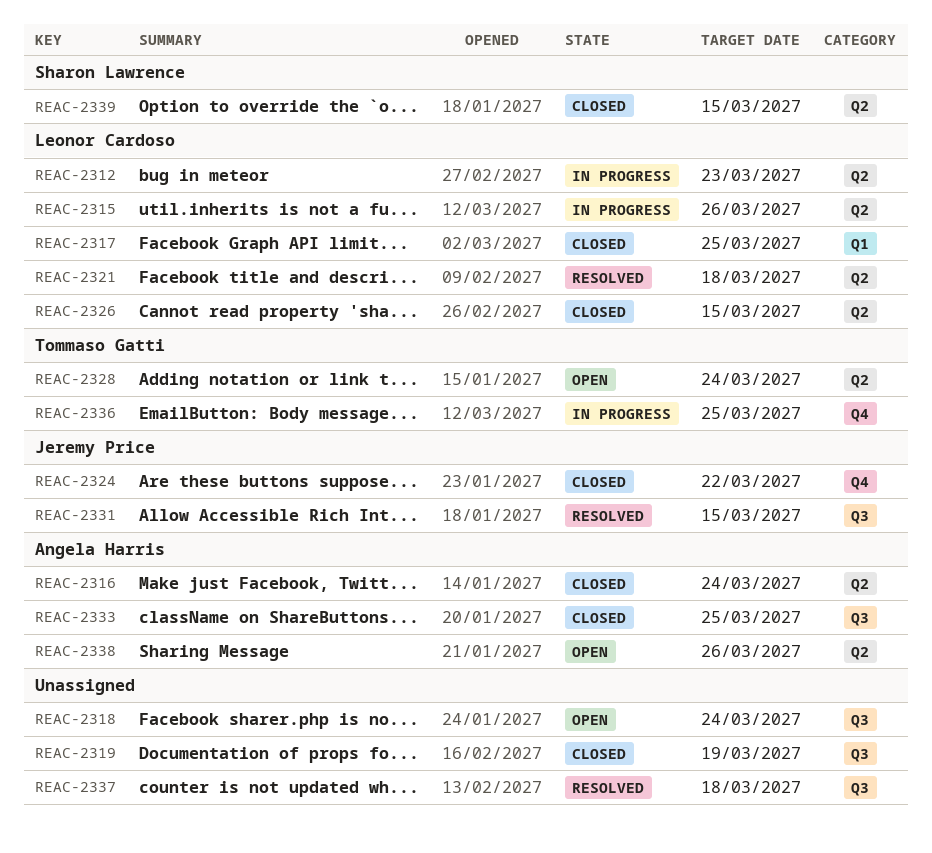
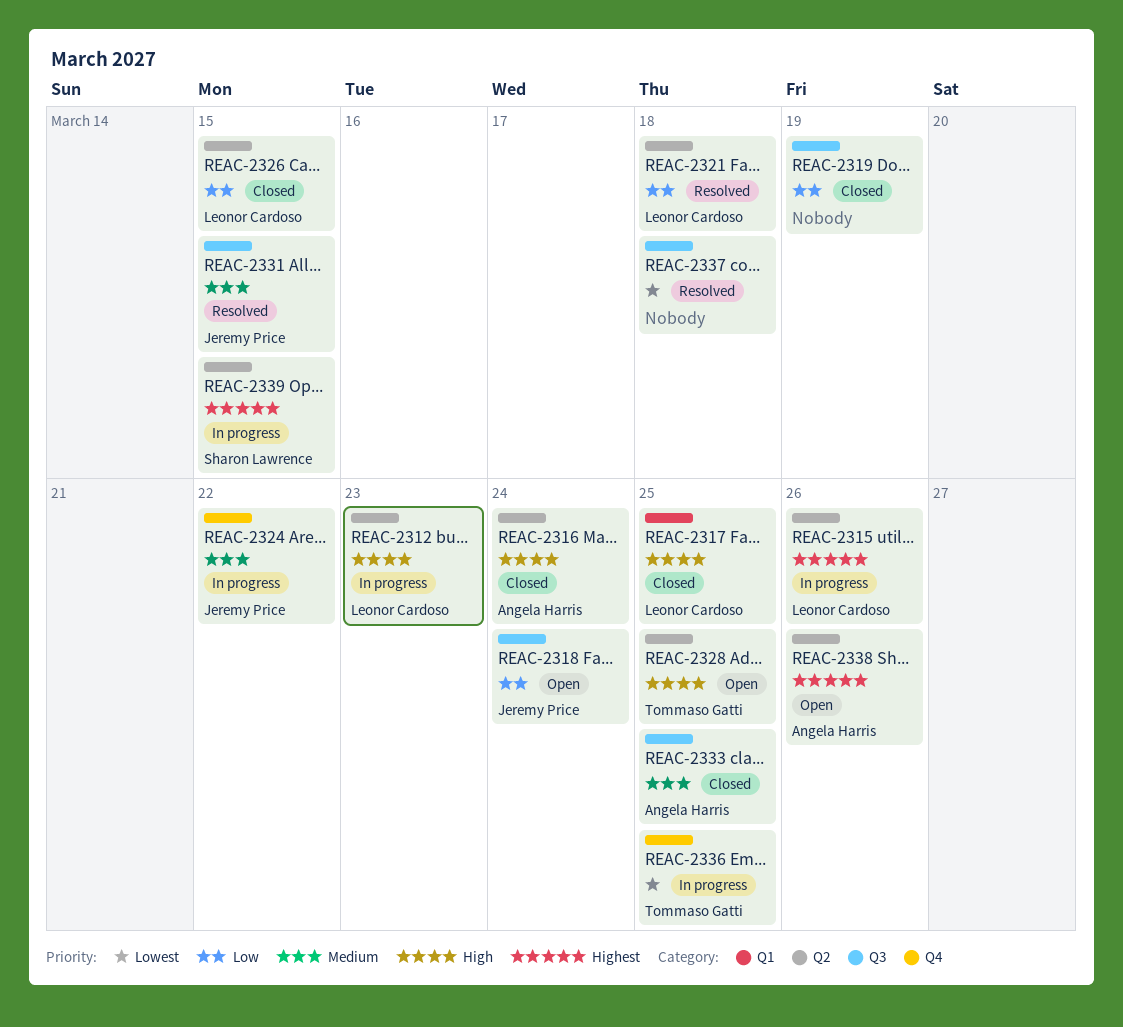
REAC-2318, owner: none -> Jeremy Price
REAC-2324, status: Closed -> In progress
REAC-2328, due: Mar 24 -> Mar 25
REAC-2339, status: Closed -> In progress

